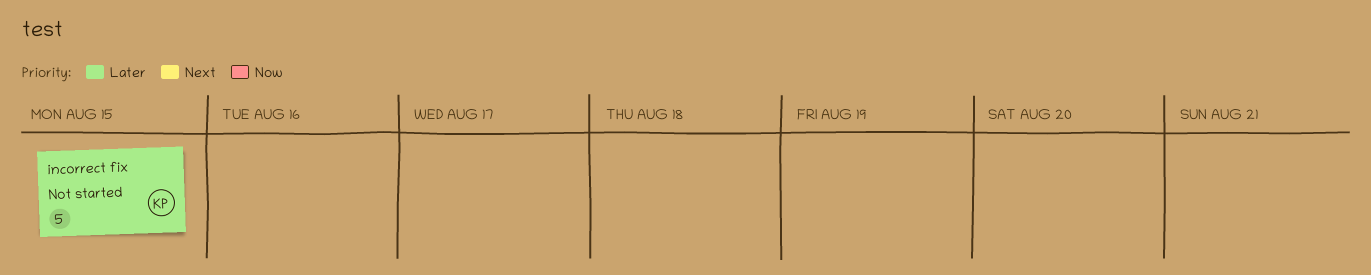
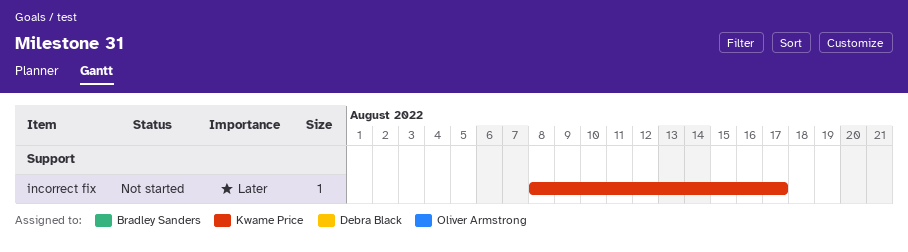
incorrect fix, estimate: 5 -> 1
incorrect fix, due: Aug 15 -> Aug 17

